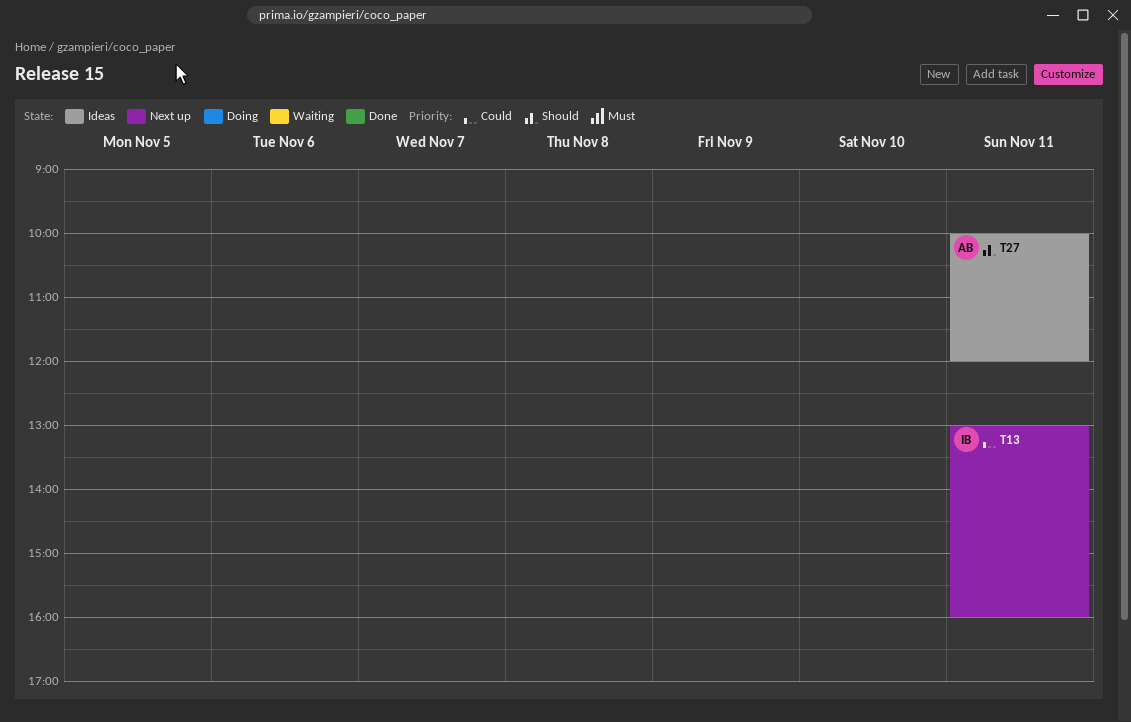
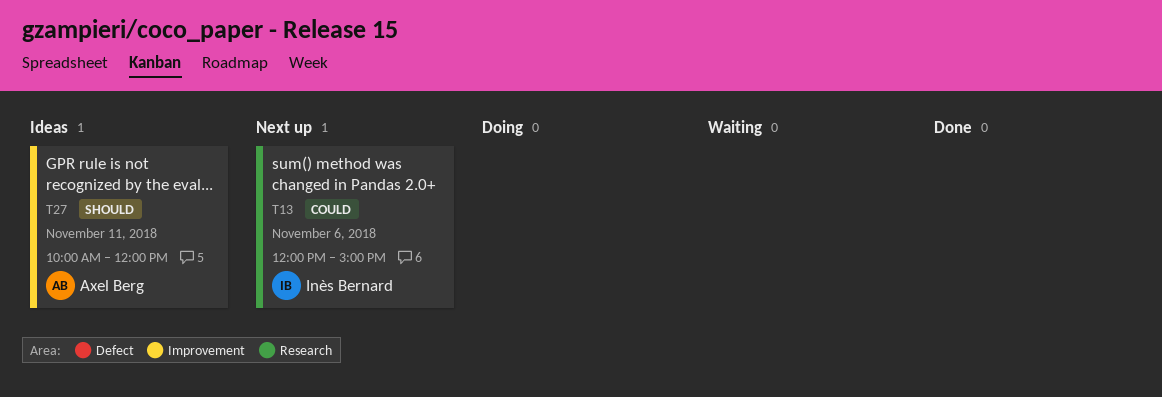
T13, day: Nov 11 -> Nov 6
T13, begins: 13:00 -> 12:00
T13, ends: 16:00 -> 15:00

